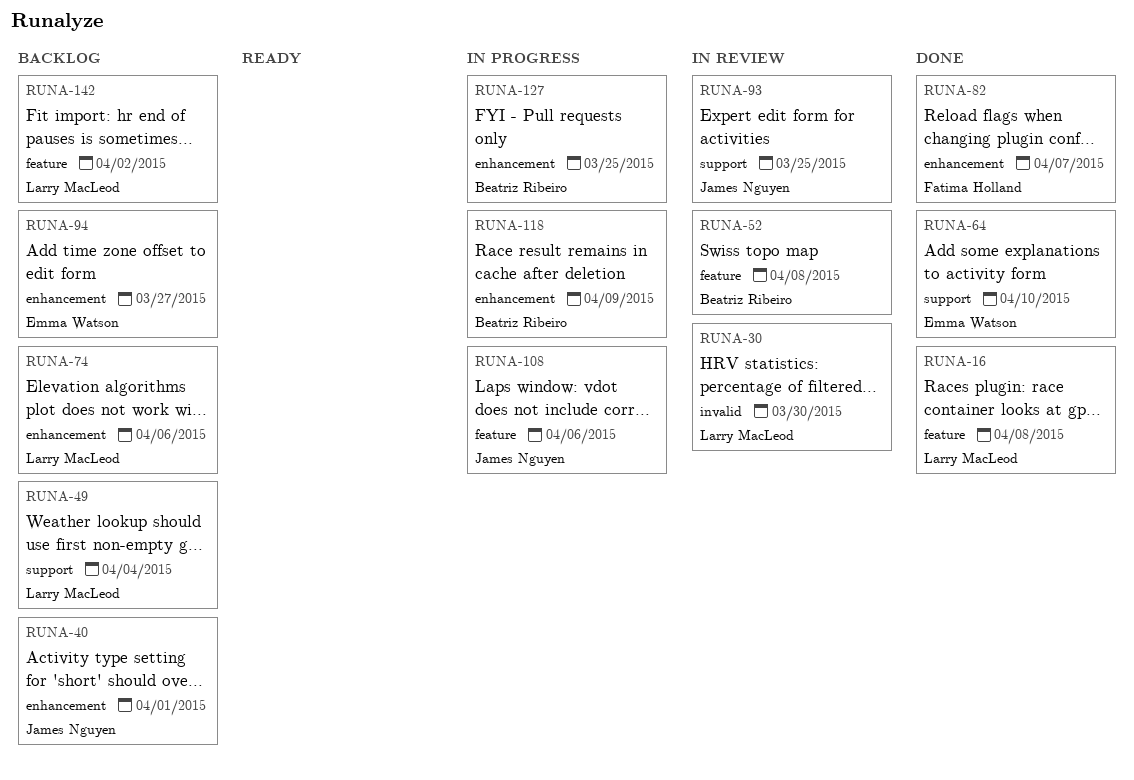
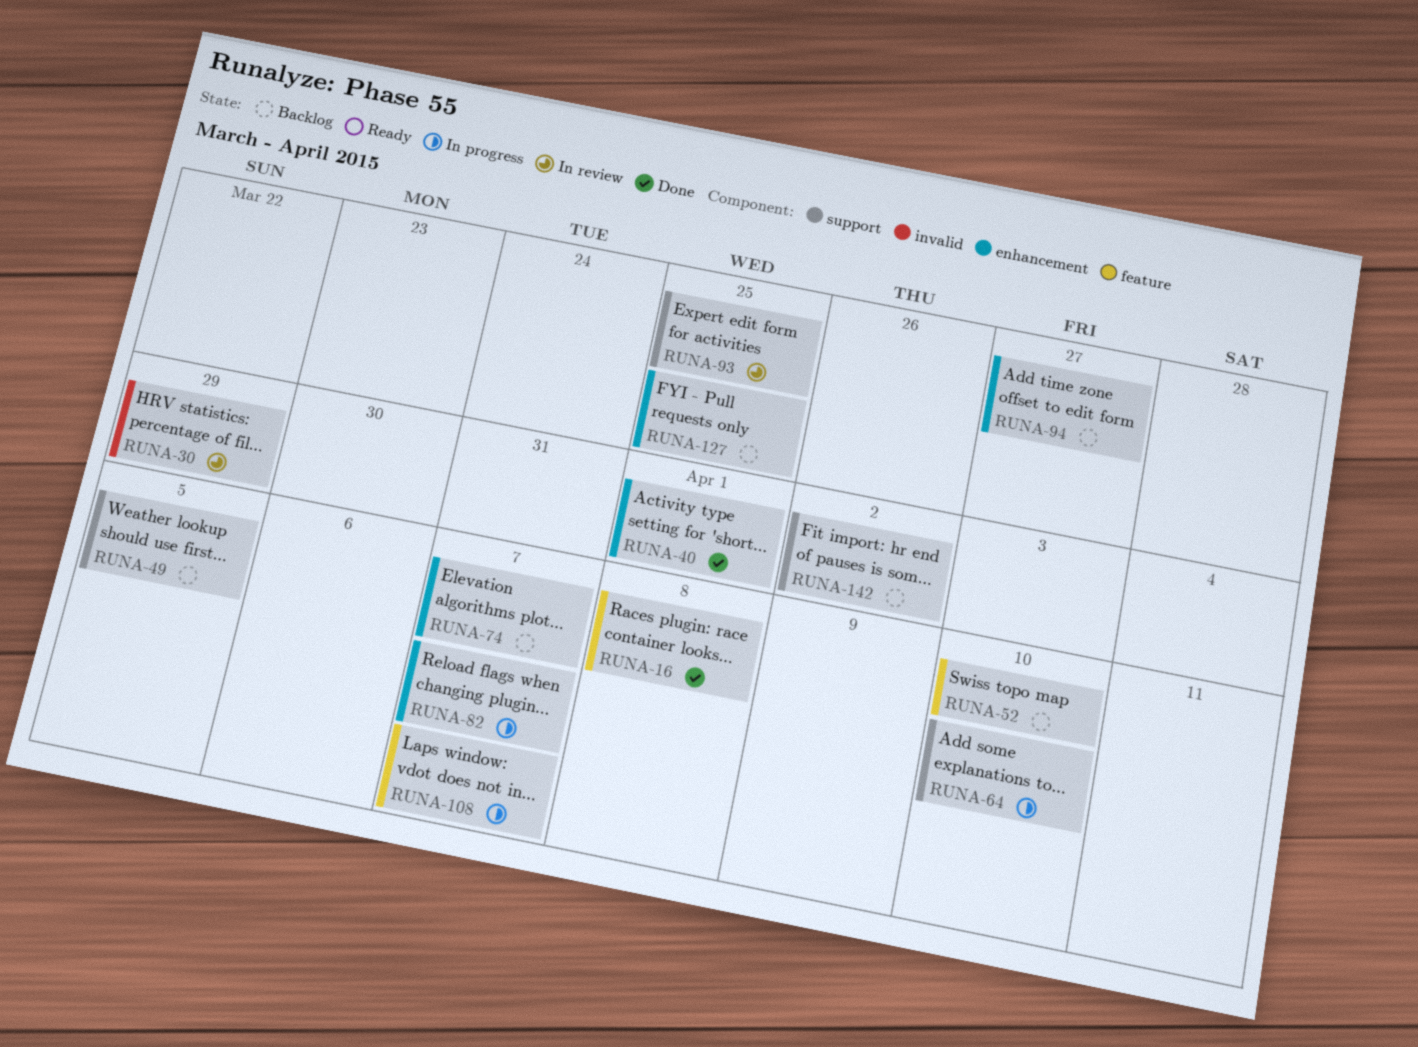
RUNA-30, due: Mar 30 -> Mar 29
RUNA-40, status: Backlog -> Done
RUNA-49, due: Apr 4 -> Apr 5
RUNA-52, status: In review -> Backlog
RUNA-52, due: Apr 8 -> Apr 10
RUNA-64, status: Done -> In progress
RUNA-74, due: Apr 6 -> Apr 7
RUNA-82, status: Done -> In progress
RUNA-108, due: Apr 6 -> Apr 7
RUNA-118: present -> none
RUNA-127, status: In progress -> Backlog
RUNA-142, label: feature -> support

